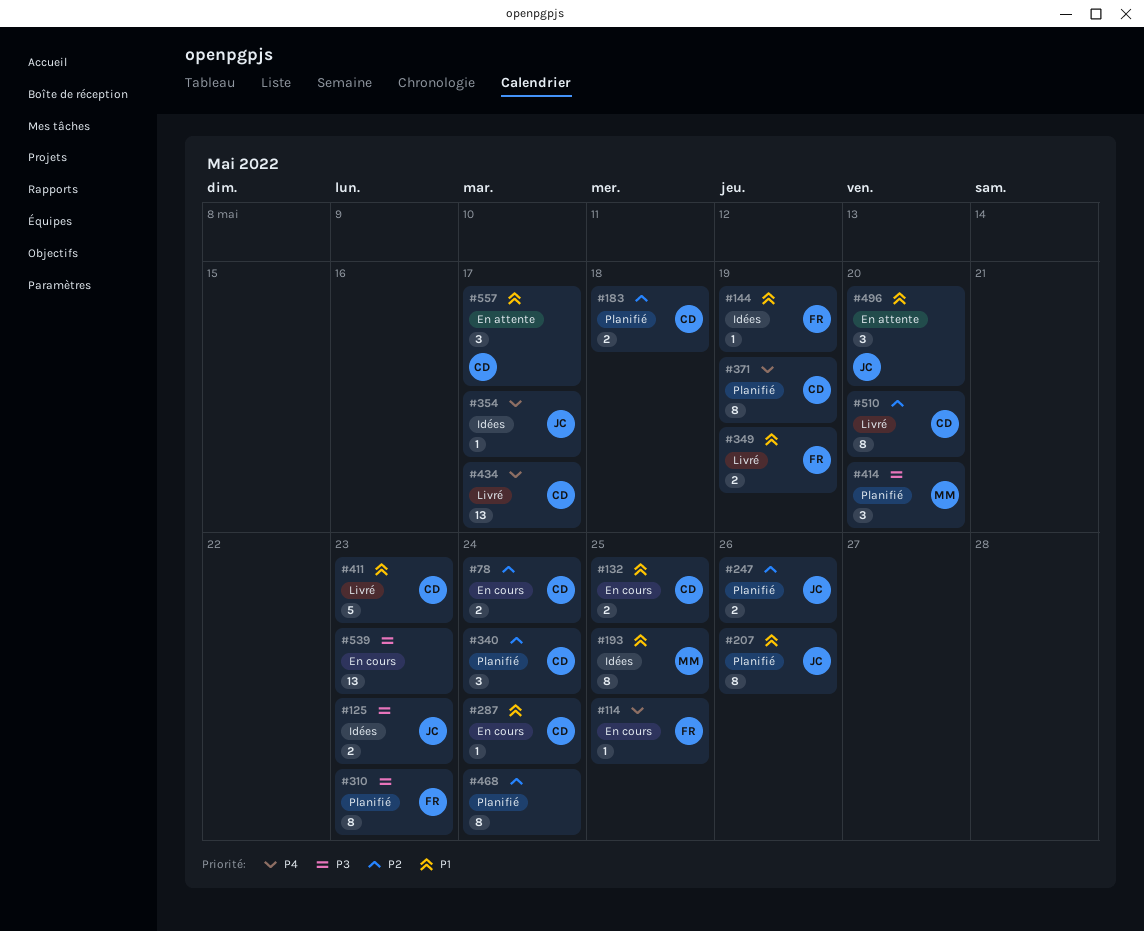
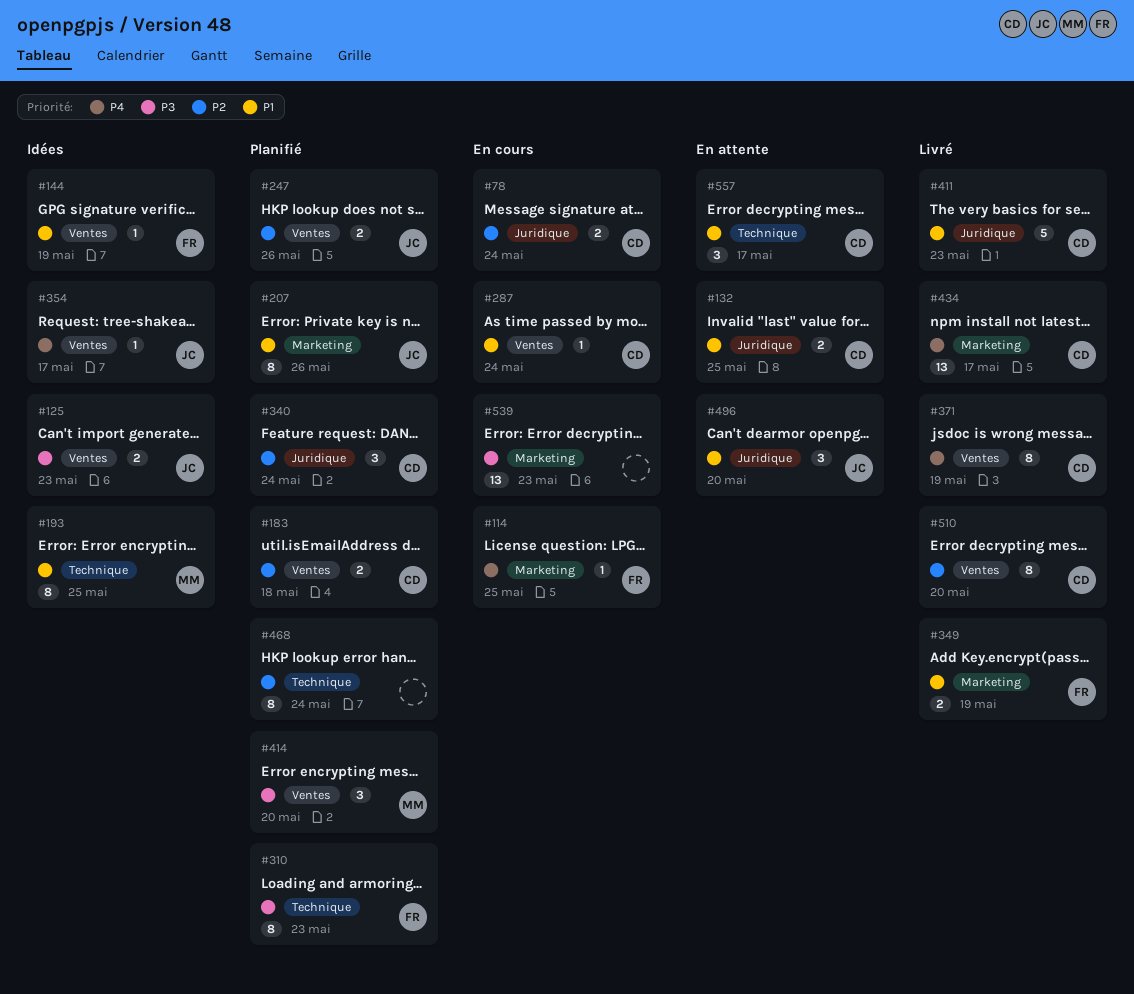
#132, status: En cours -> En attente
#371, status: Planifié -> Livré

